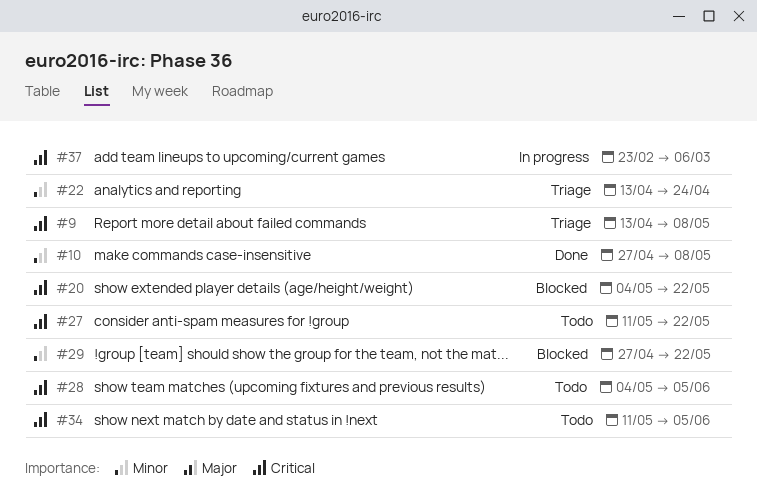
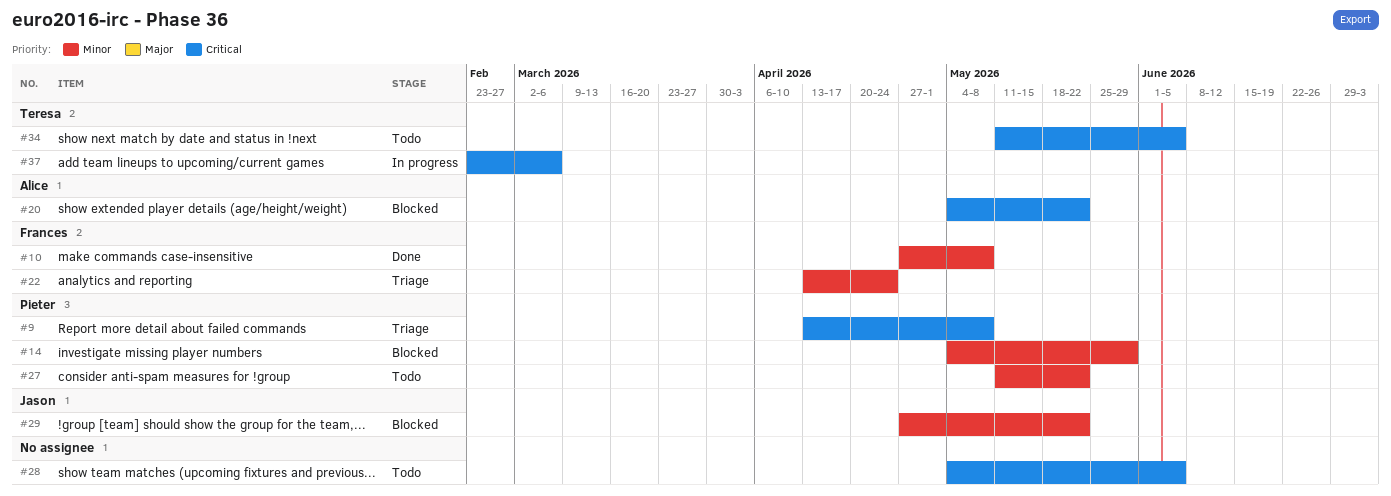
#14: none -> present
#27, priority: Critical -> Minor

